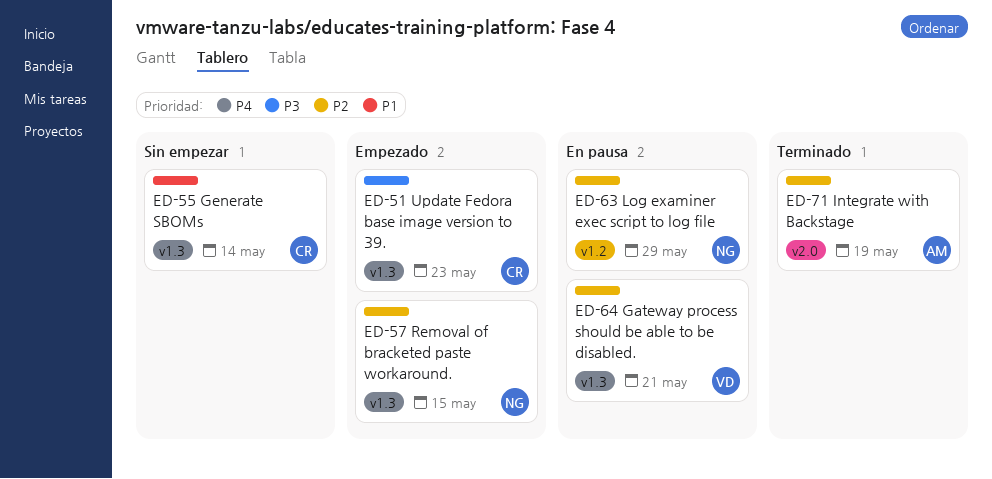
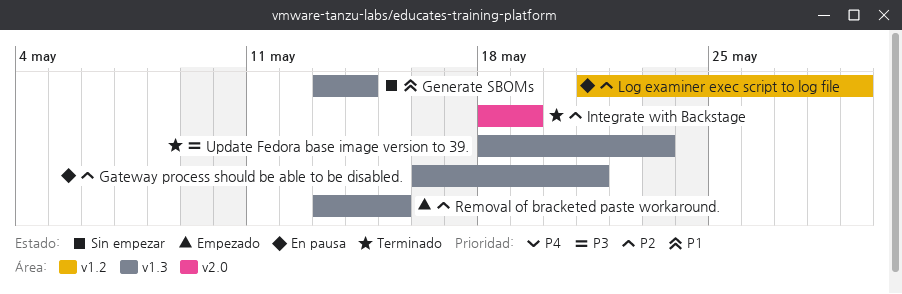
Update Fedora base image version to 39., status: Empezado -> Terminado

